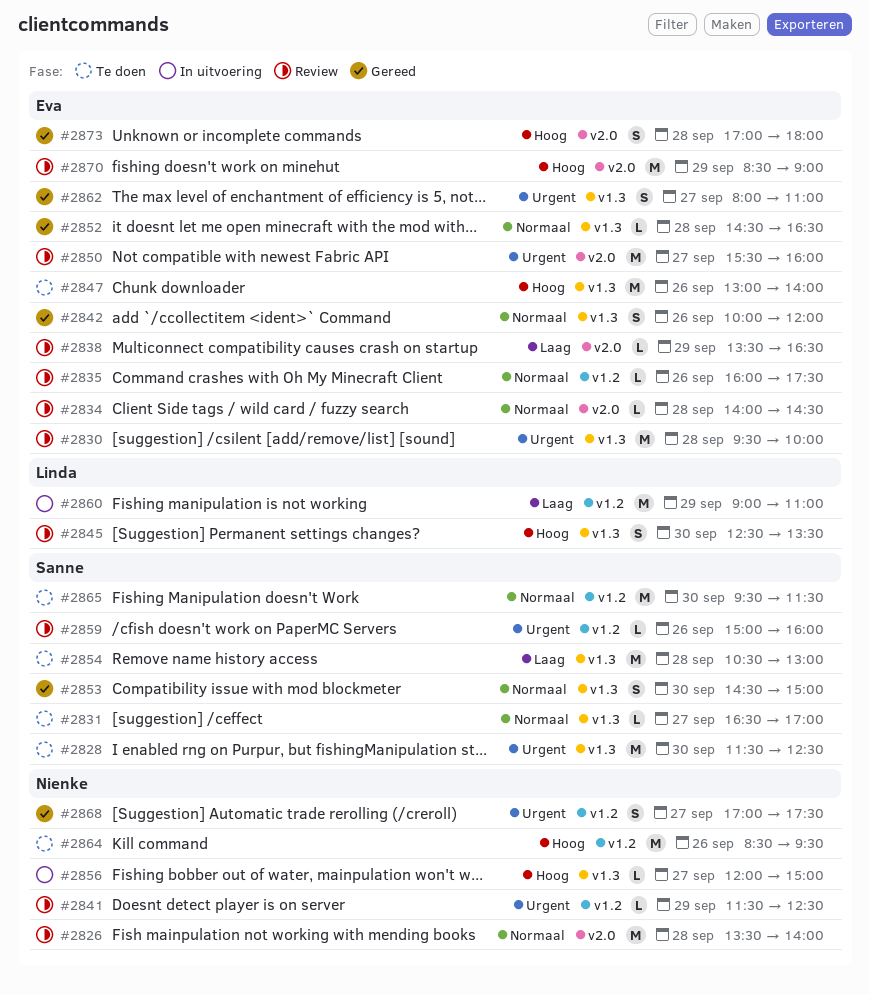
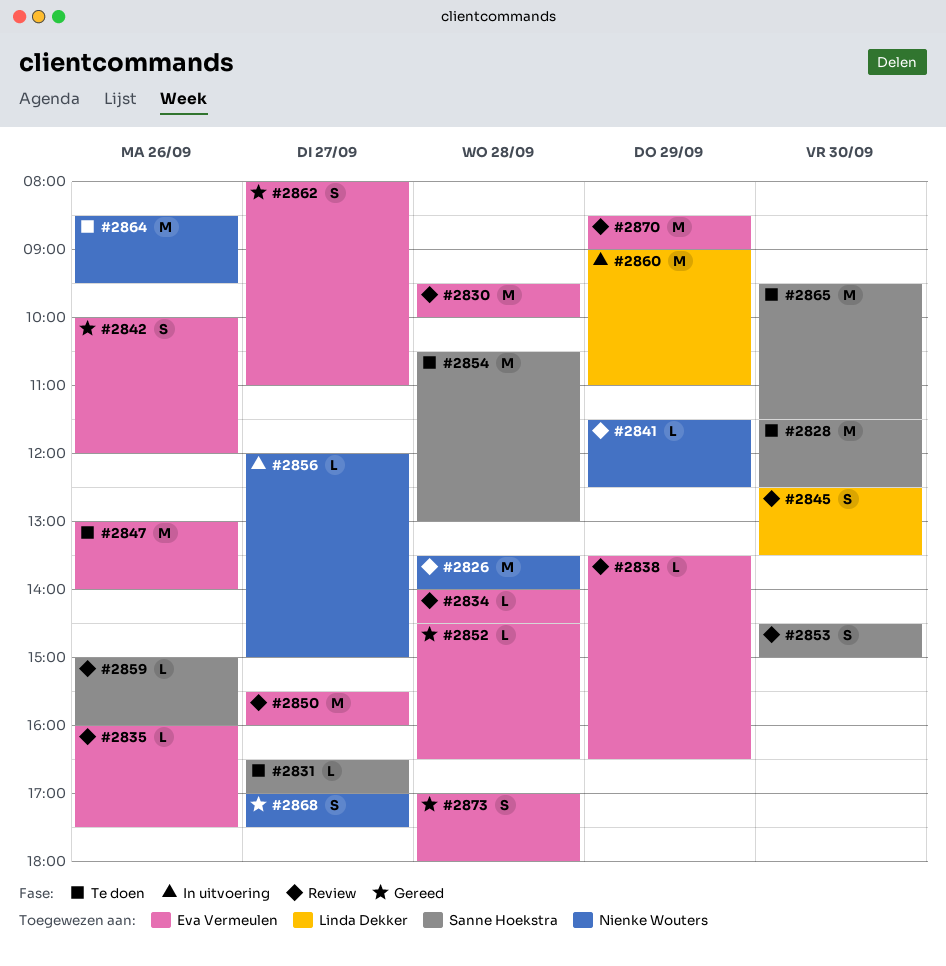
#2853, status: Gereed -> Review

